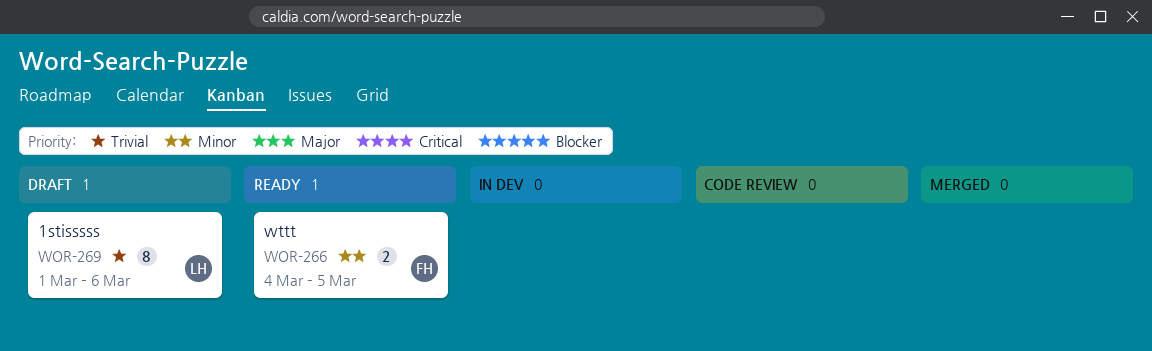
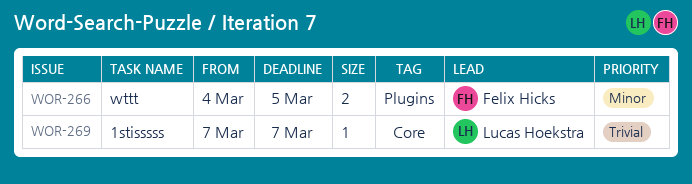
WOR-269, estimate: 8 -> 1
WOR-269, start: Mar 1 -> Mar 7
WOR-269, due: Mar 6 -> Mar 7

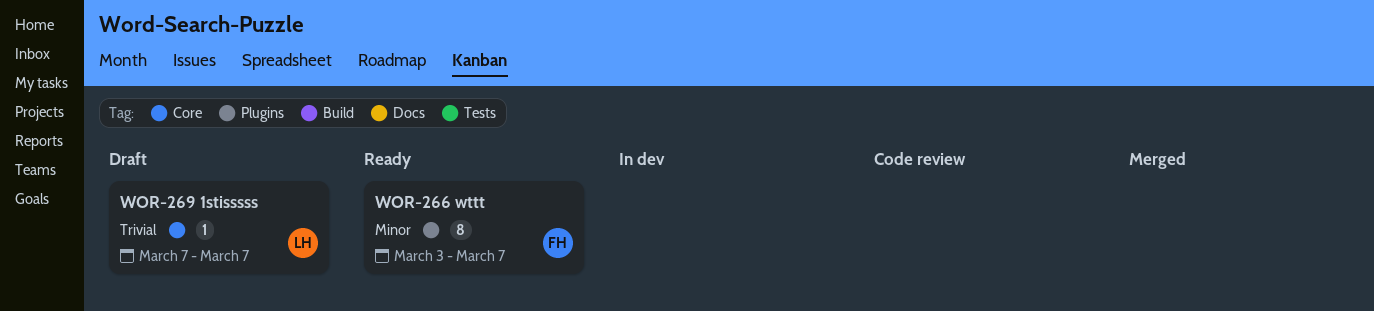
WOR-266, estimate: 2 -> 8
WOR-266, start: Mar 4 -> Mar 3
WOR-266, due: Mar 5 -> Mar 7

